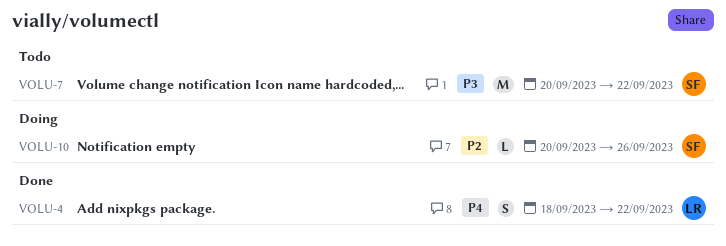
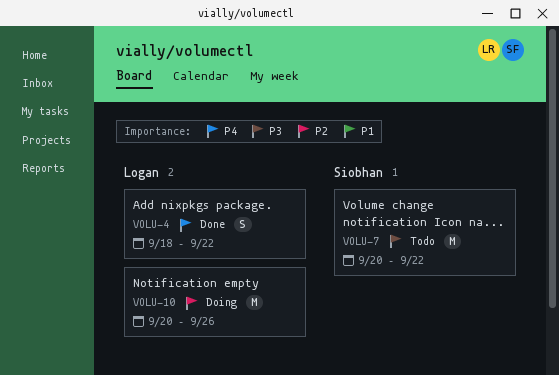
VOLU-10, owner: Siobhan -> Logan
VOLU-10, estimate: L -> M

